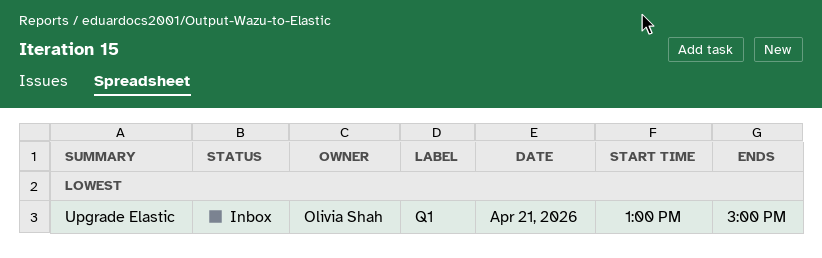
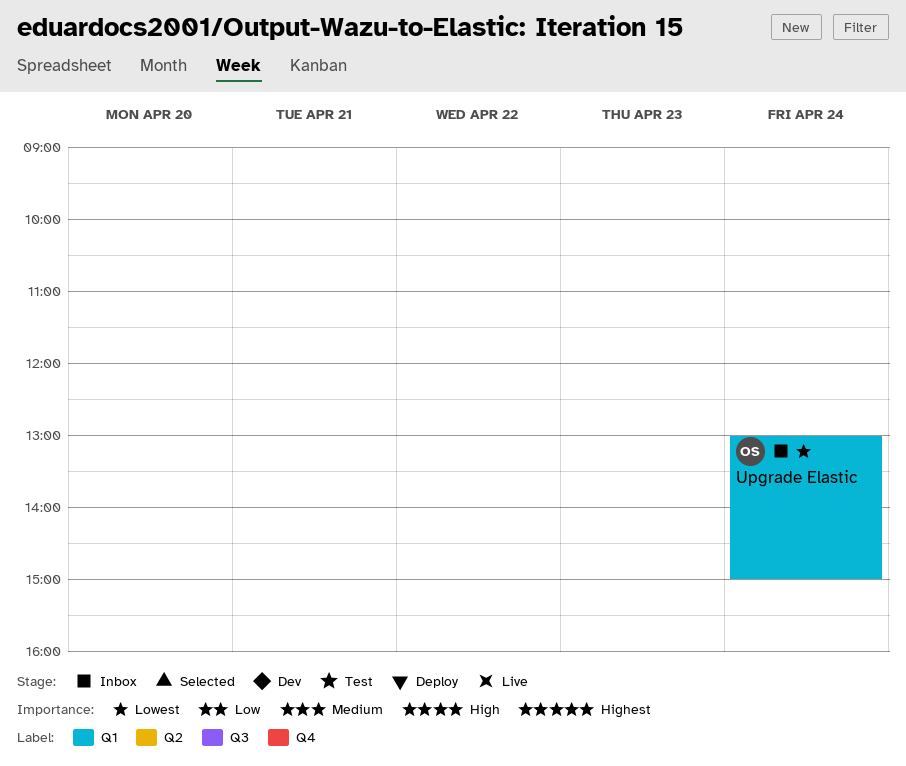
Upgrade Elastic, day: Apr 21 -> Apr 24

